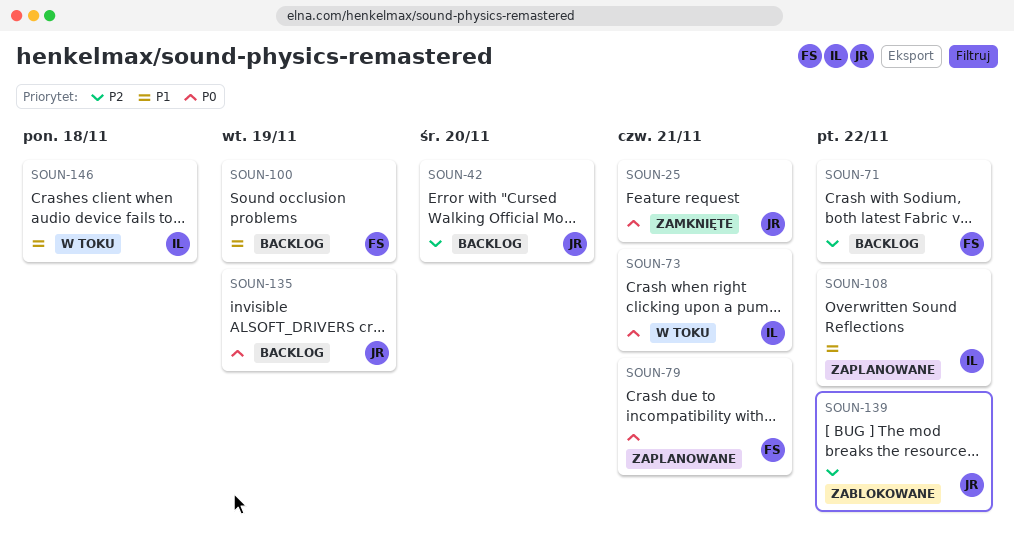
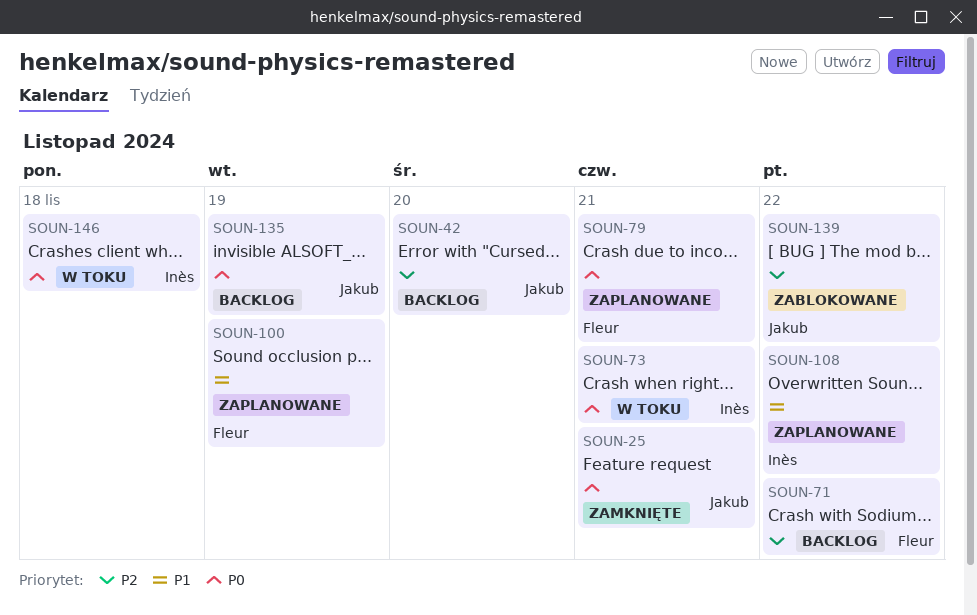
SOUN-100, status: Backlog -> Zaplanowane
SOUN-146, priority: P1 -> P0

